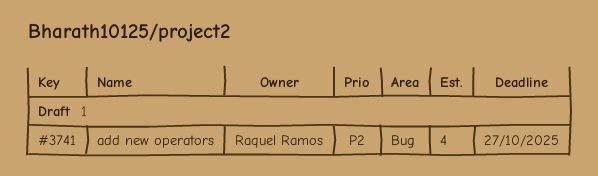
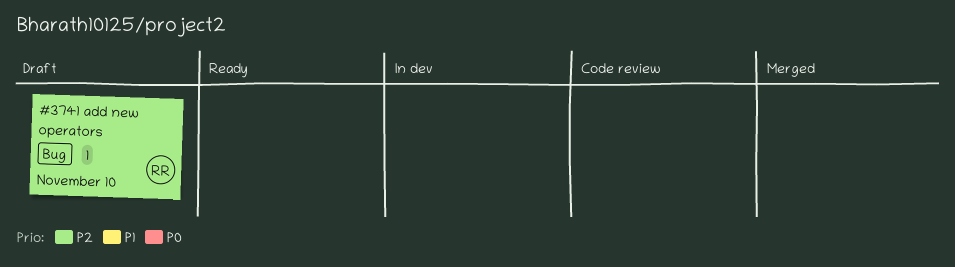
#3741, estimate: 4 -> 1
#3741, due: Oct 27 -> Nov 10

